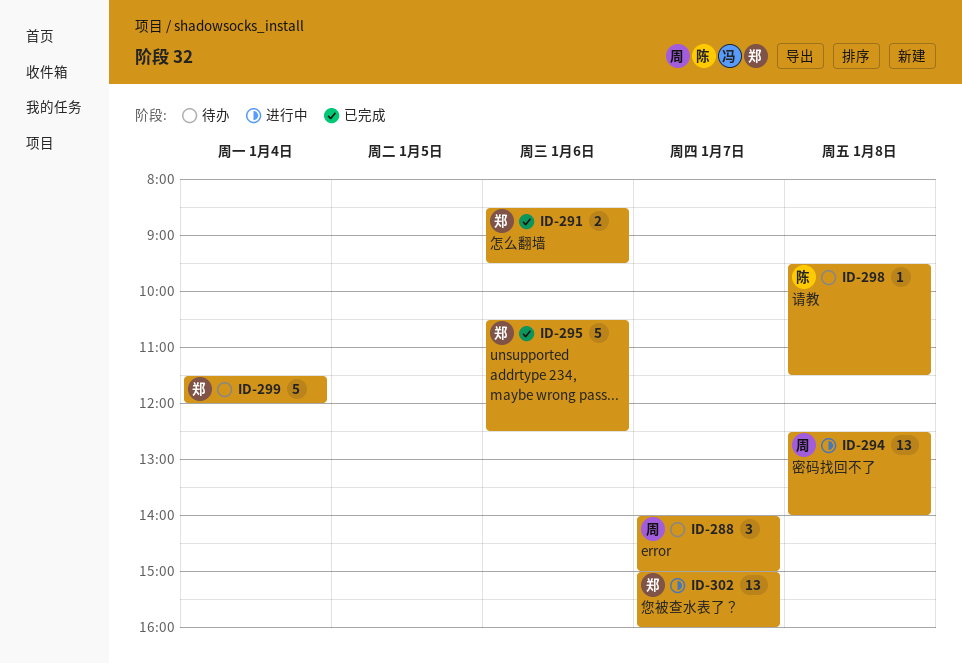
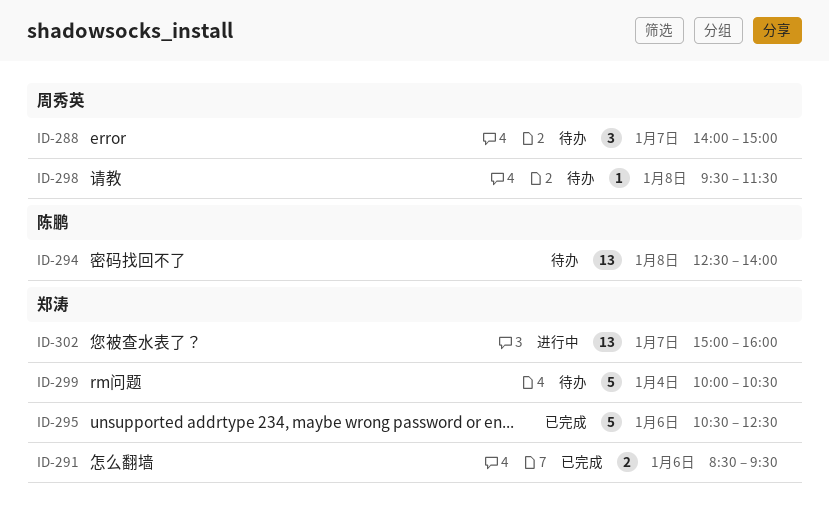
ID-294, status: 进行中 -> 待办
ID-294, owner: 周秀英 -> 陈鹏
ID-298, owner: 陈鹏 -> 周秀英
ID-299, begins: 11:30 -> 10:00
ID-299, ends: 12:00 -> 10:30

